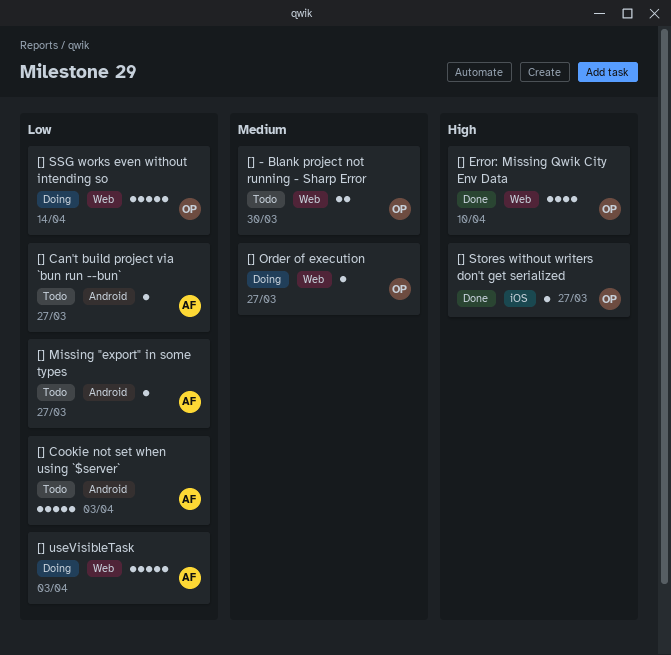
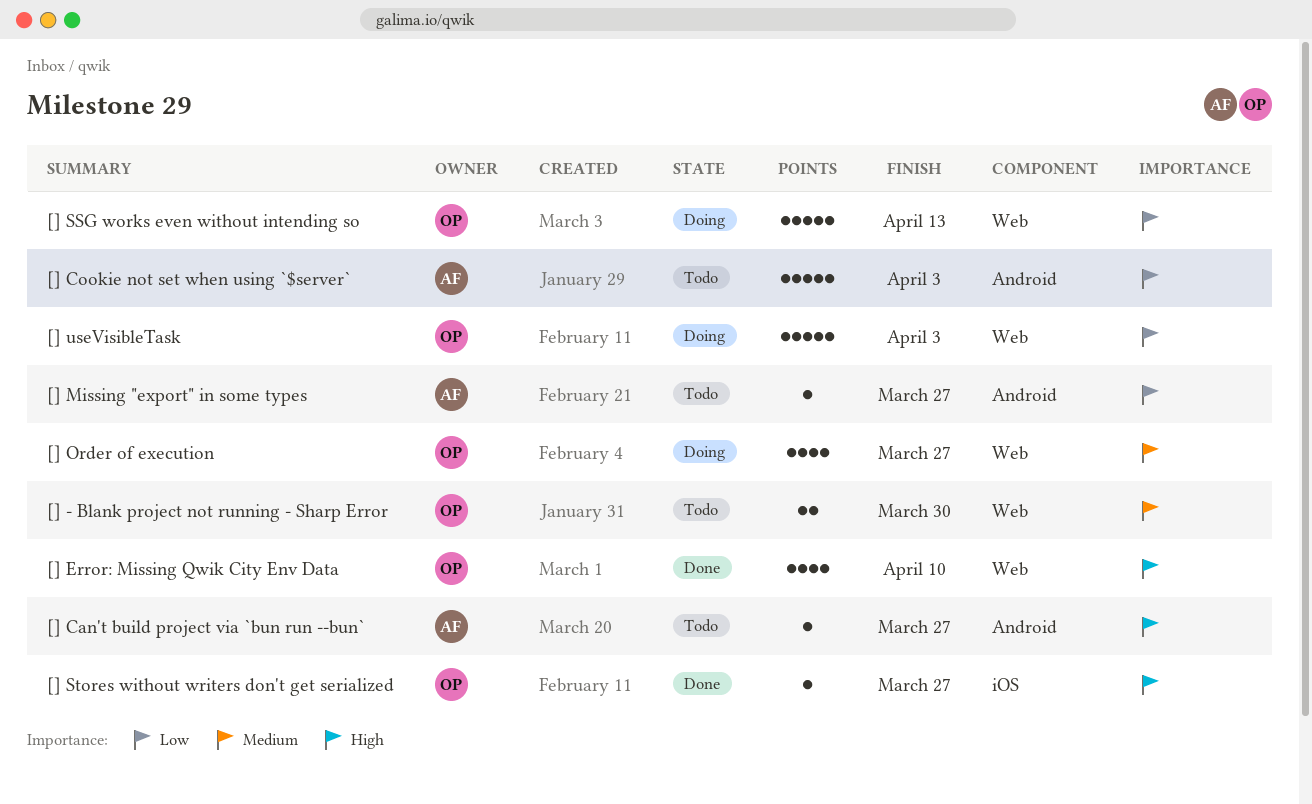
[] Can't build project via `bun run --bun`, priority: Low -> High
[] Order of execution, estimate: 1 -> 4
[] SSG works even without intending so, due: Apr 14 -> Apr 13
[] useVisibleTask, owner: AF -> OP

